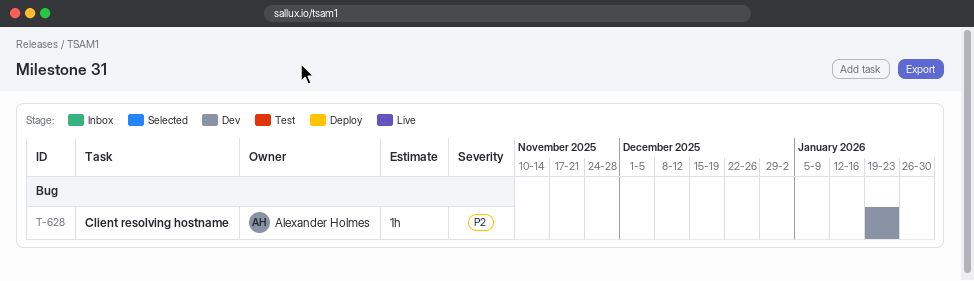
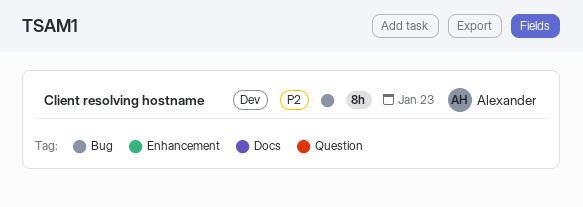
Client resolving hostname, estimate: 1h -> 8h

